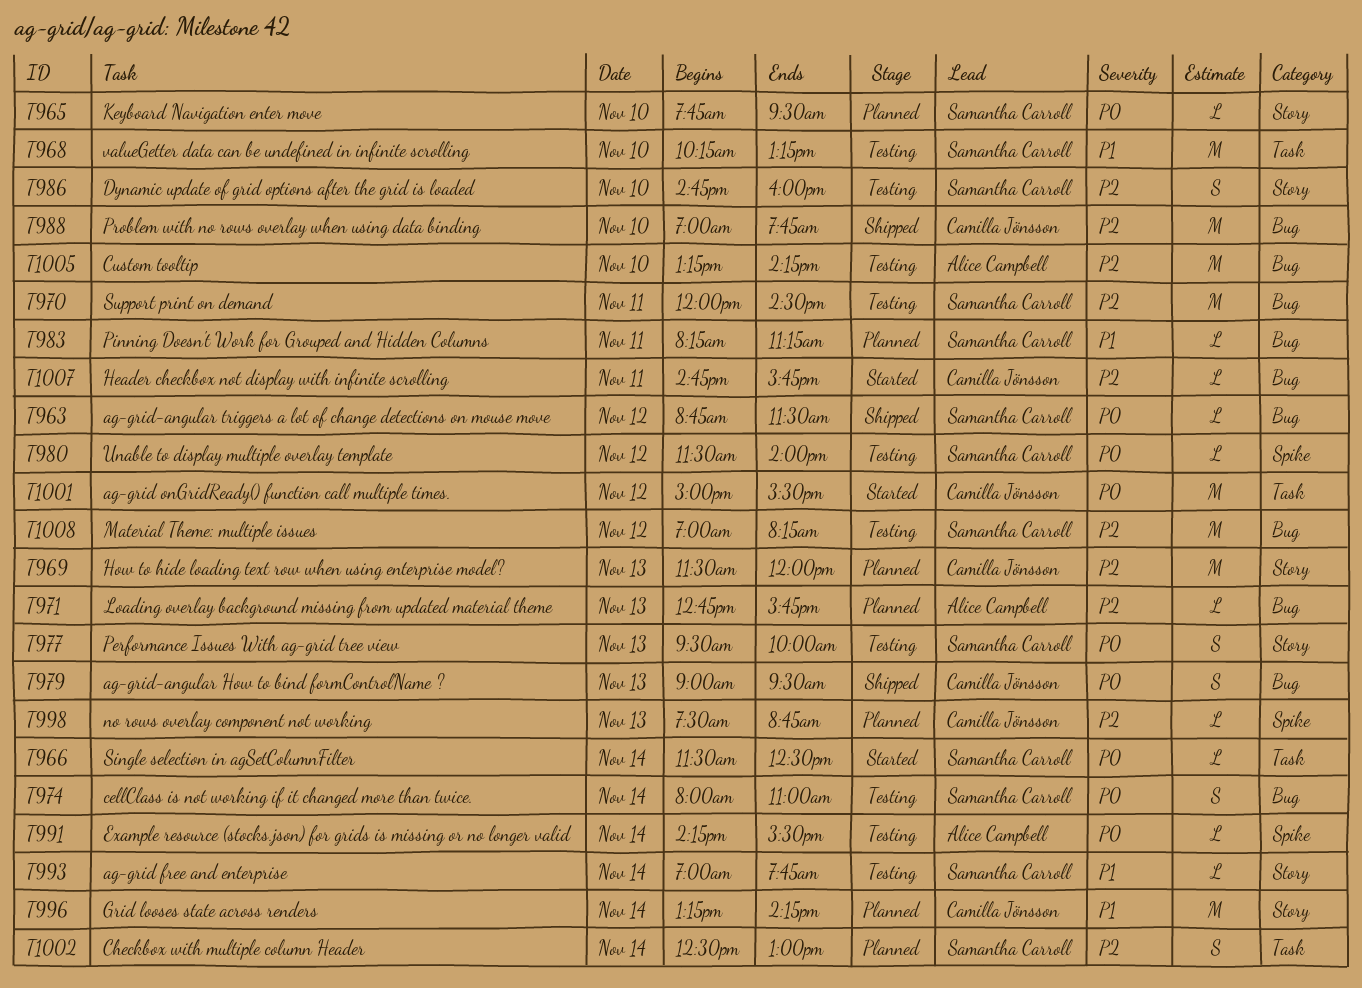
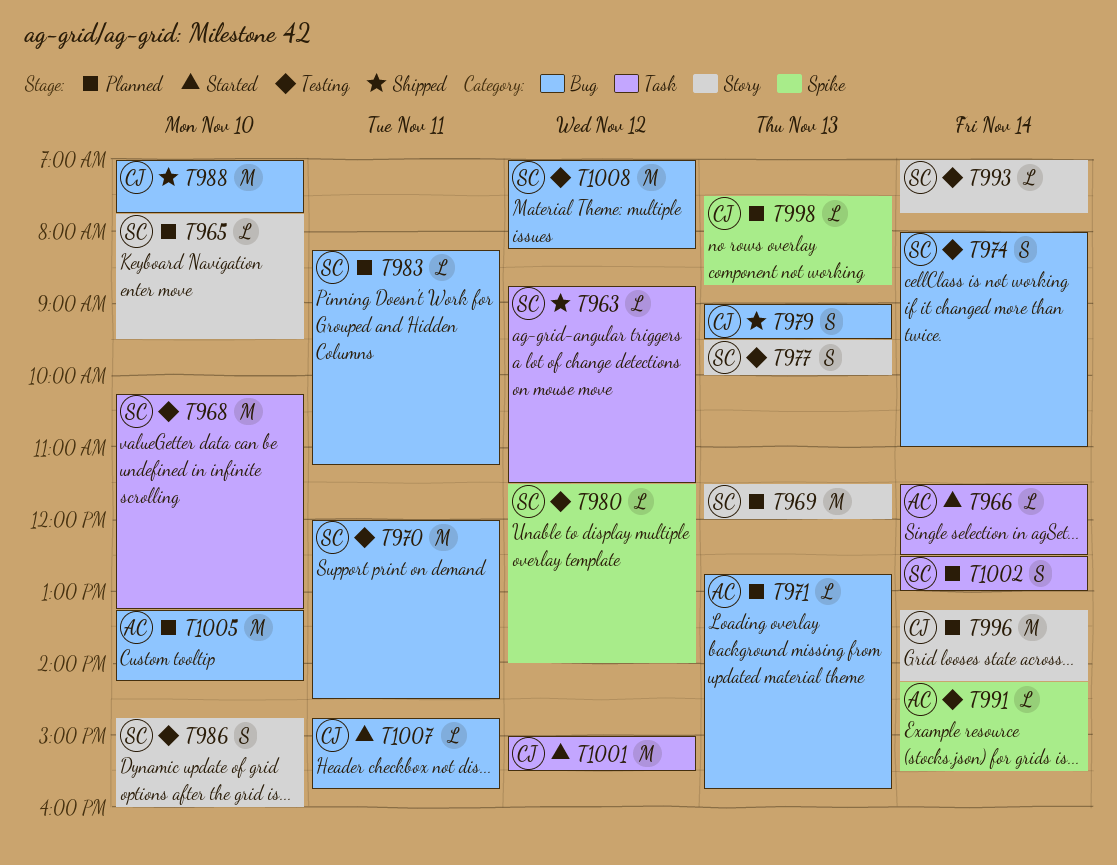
T963, label: Bug -> Task
T966, owner: Samantha Carroll -> Alice Campbell
T969, owner: Camilla Jönsson -> Samantha Carroll
T1005, status: Testing -> Planned

